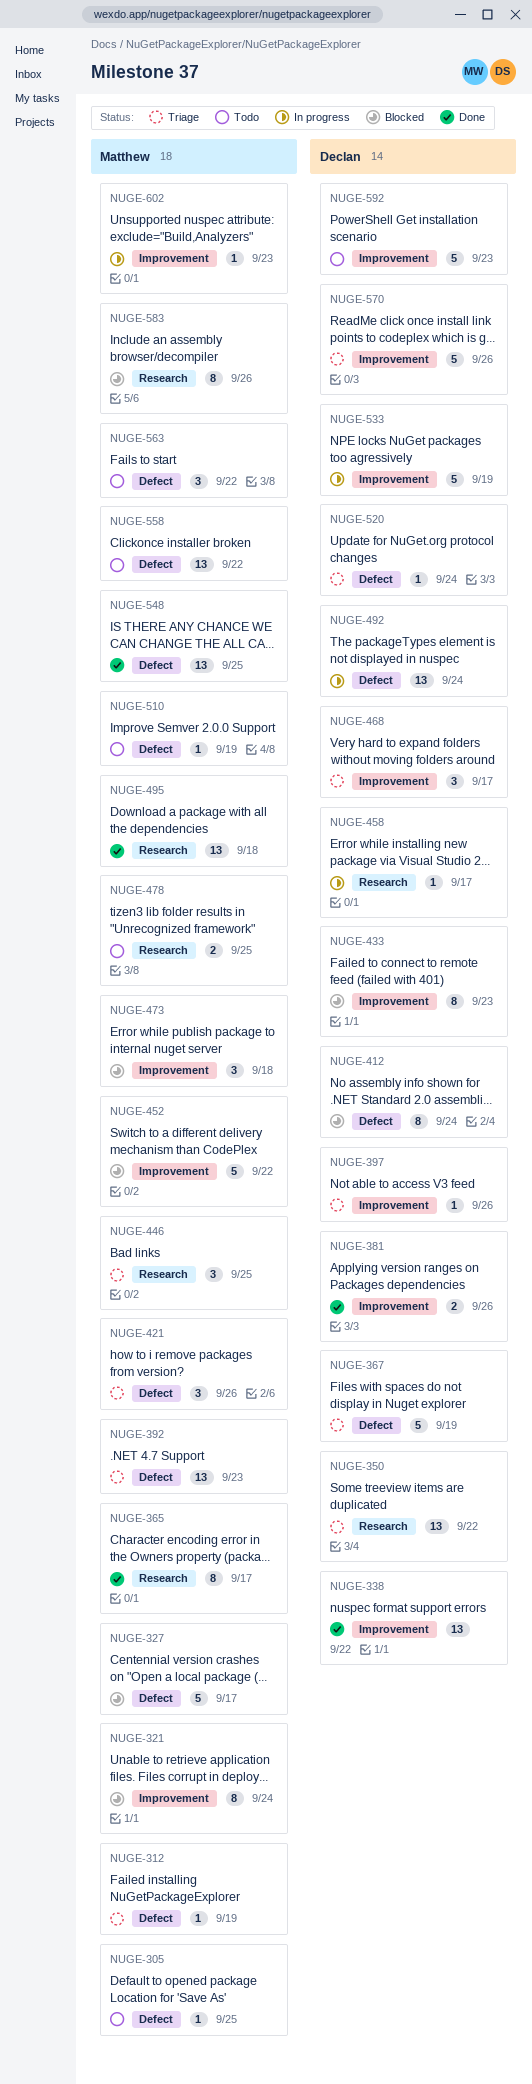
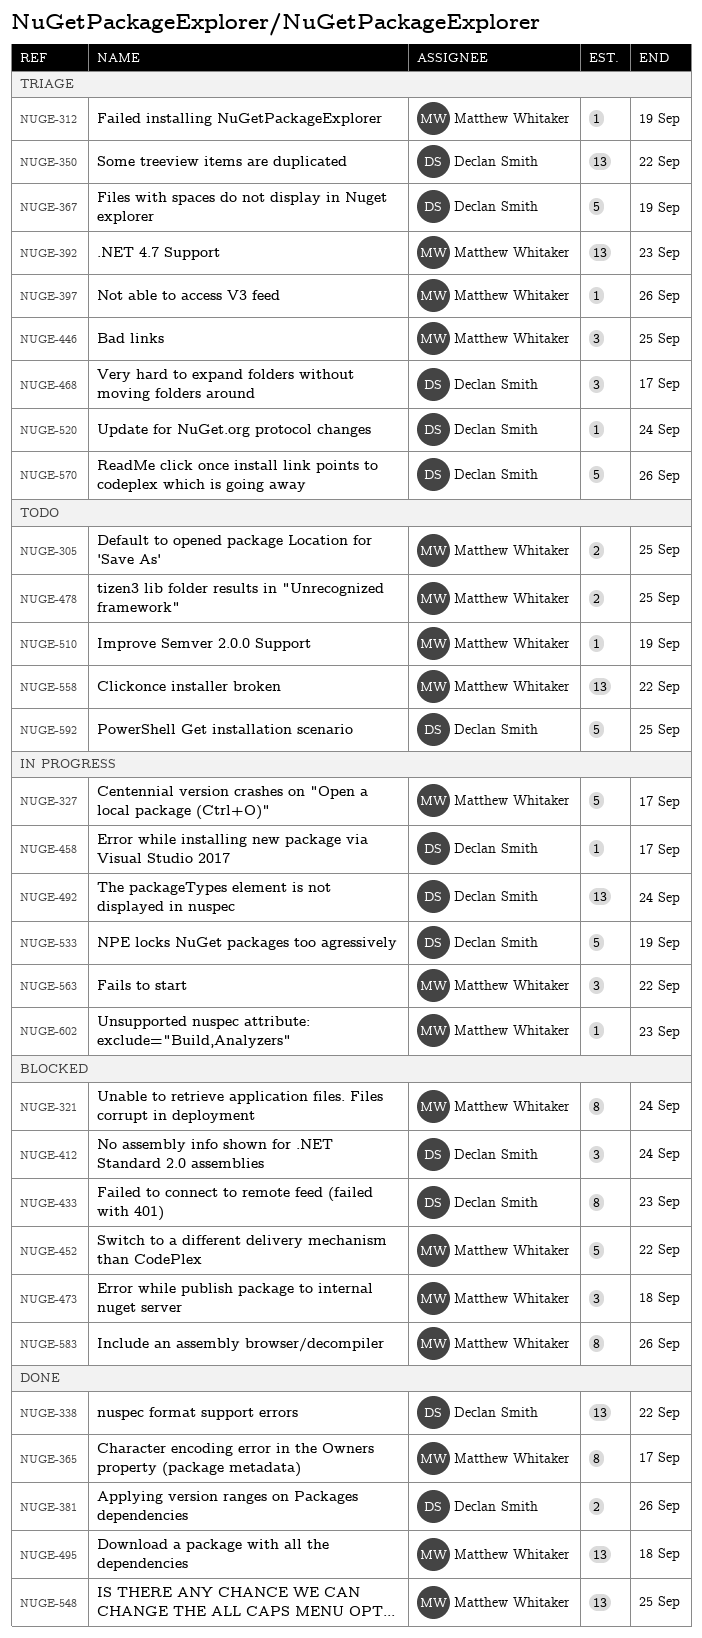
NUGE-305, estimate: 1 -> 2
NUGE-327, status: Blocked -> In progress
NUGE-397, owner: Declan Smith -> Matthew Whitaker
NUGE-412, estimate: 8 -> 3
NUGE-421: present -> none
NUGE-563, status: Todo -> In progress
NUGE-592, due: Sep 23 -> Sep 25

